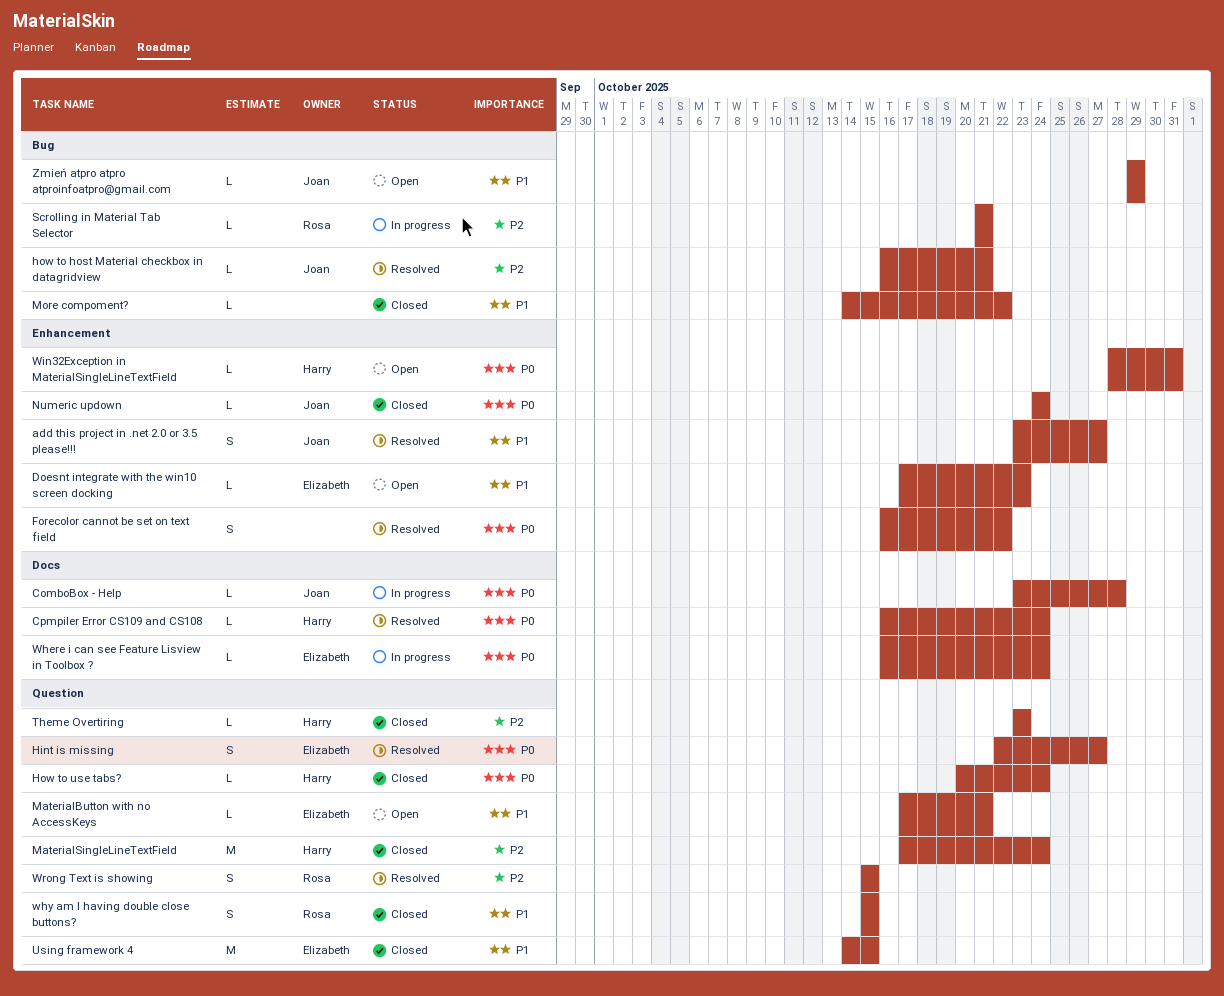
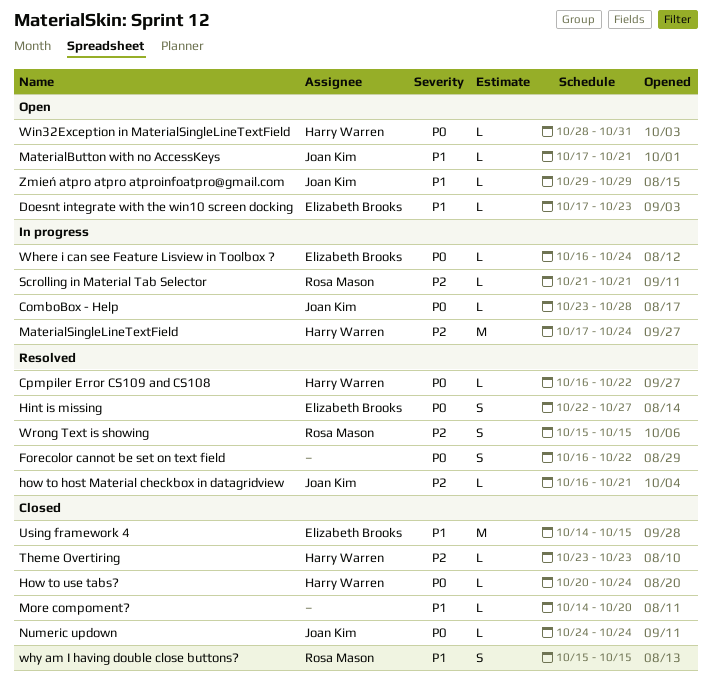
add this project in .net 2.0 or 3.5 please!!!: present -> none
Cpmpiler Error CS109 and CS108, due: Oct 24 -> Oct 22
MaterialButton with no AccessKeys, owner: Elizabeth Brooks -> Joan Kim
MaterialSingleLineTextField, status: Closed -> In progress
More compoment?, due: Oct 22 -> Oct 20

